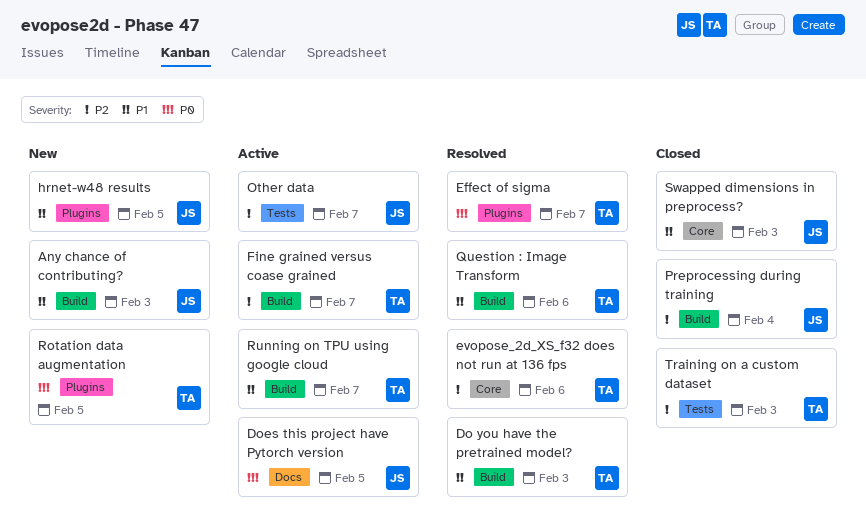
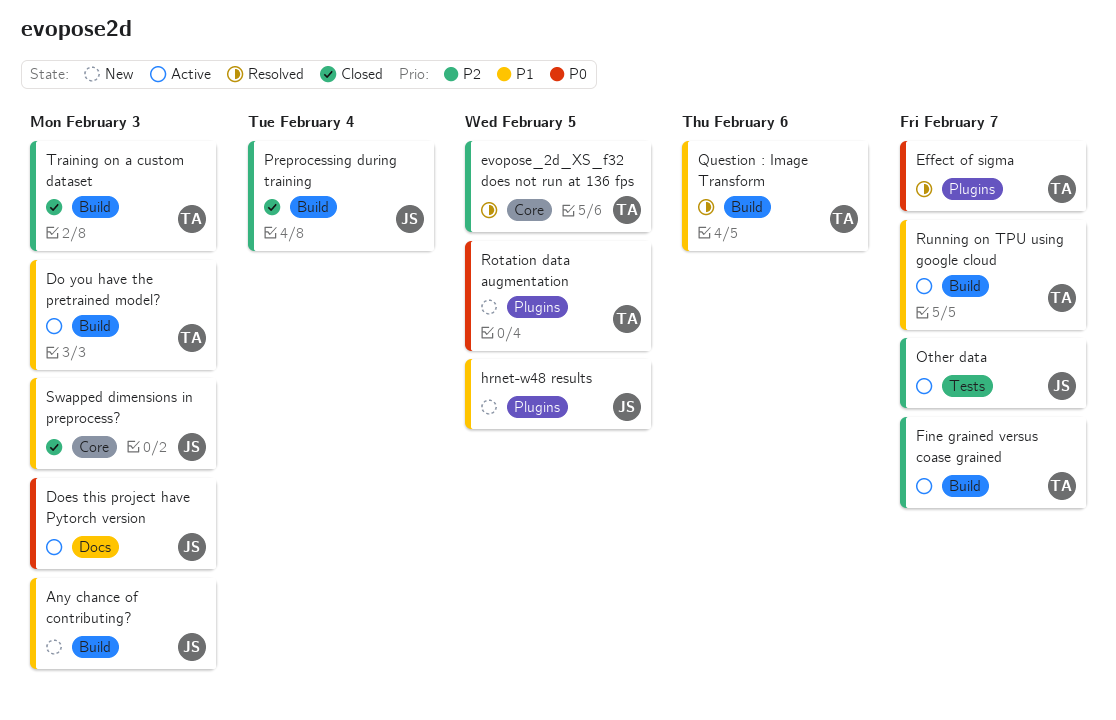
Do you have the pretrained model?, status: Resolved -> Active
Does this project have Pytorch version, due: Feb 5 -> Feb 3
evopose_2d_XS_f32 does not run at 136 fps, due: Feb 6 -> Feb 5
Training on a custom dataset, label: Tests -> Build

